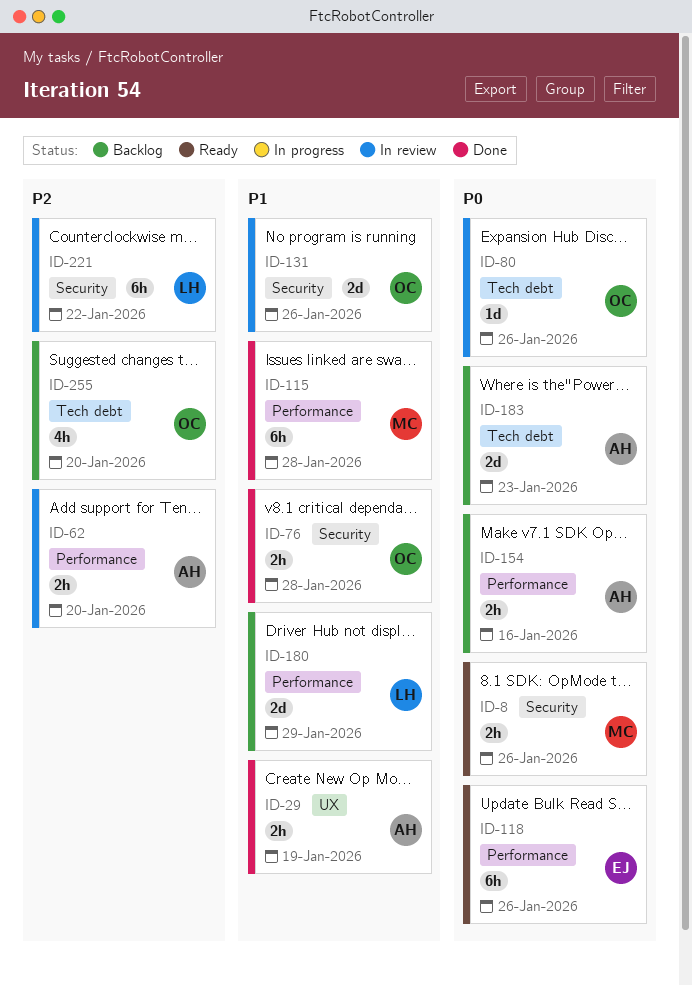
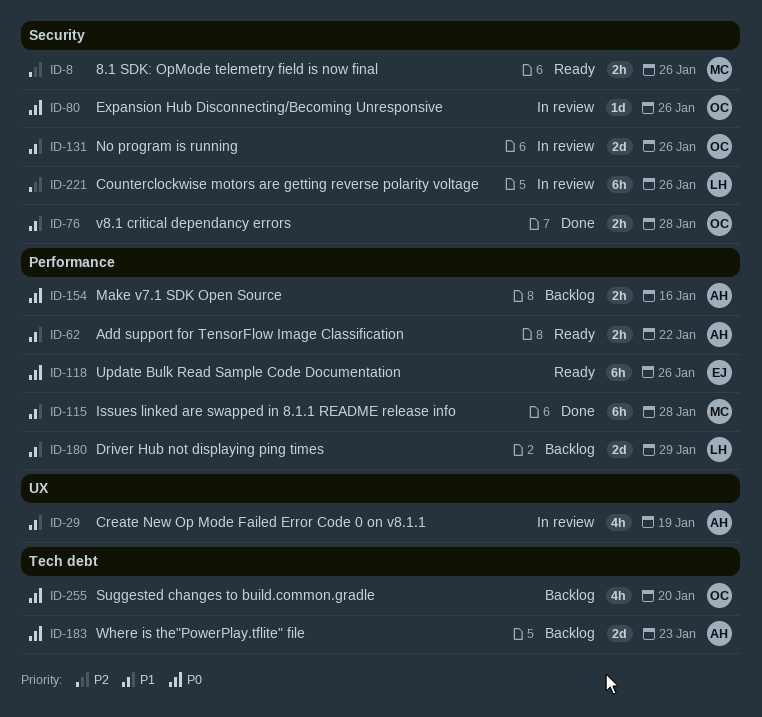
ID-8, priority: P0 -> P2
ID-29, status: Done -> In review
ID-29, estimate: 2h -> 4h
ID-62, status: In review -> Ready
ID-62, priority: P2 -> P1
ID-62, due: Jan 20 -> Jan 22
ID-80, label: Tech debt -> Security
ID-221, due: Jan 22 -> Jan 26
ID-255, priority: P2 -> P0

